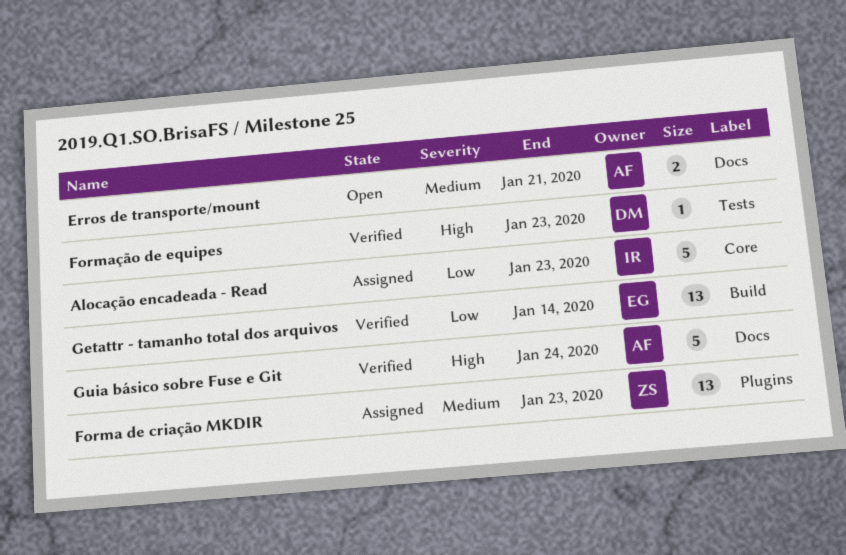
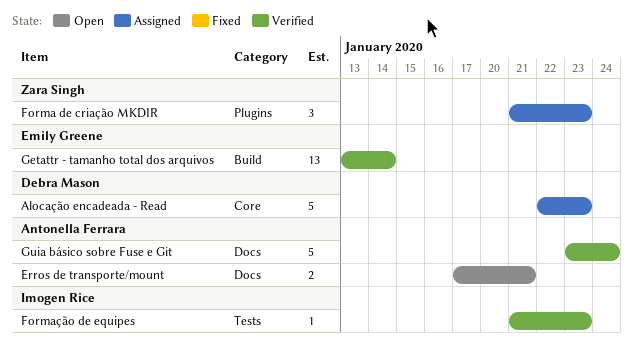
Alocação encadeada - Read, owner: Imogen Rice -> Debra Mason
Forma de criação MKDIR, estimate: 13 -> 3
Formação de equipes, owner: Debra Mason -> Imogen Rice

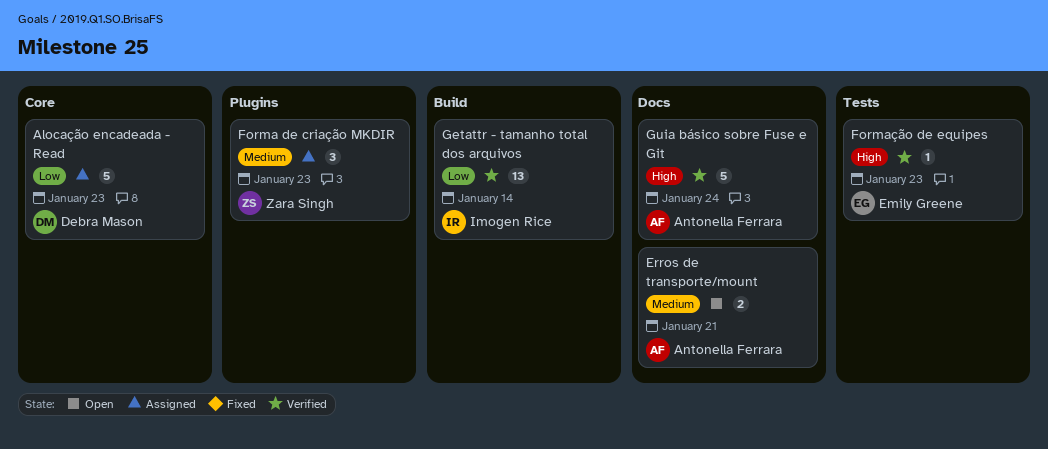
Formação de equipes, owner: Imogen Rice -> Emily Greene
Getattr - tamanho total dos arquivos, owner: Emily Greene -> Imogen Rice

